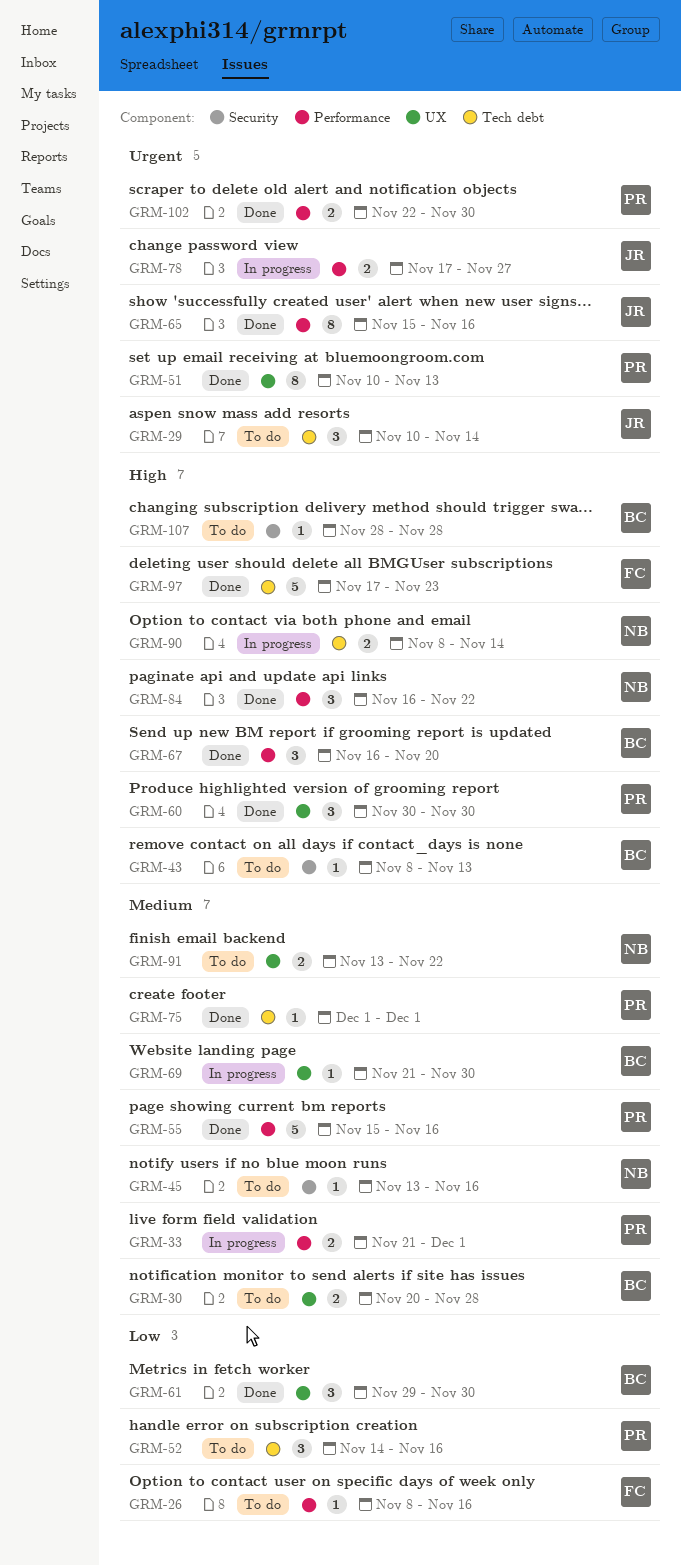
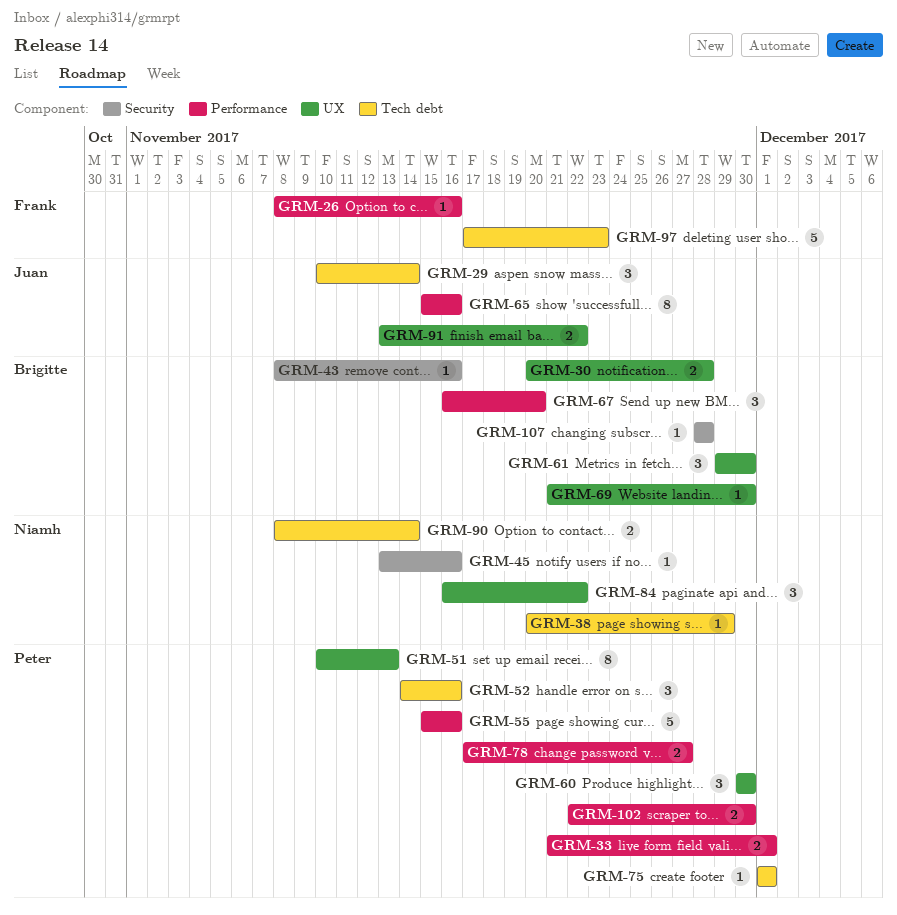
GRM-38: none -> present
GRM-43, due: Nov 13 -> Nov 16
GRM-78, owner: Juan -> Peter
GRM-84, label: Performance -> UX
GRM-91, owner: Niamh -> Juan

